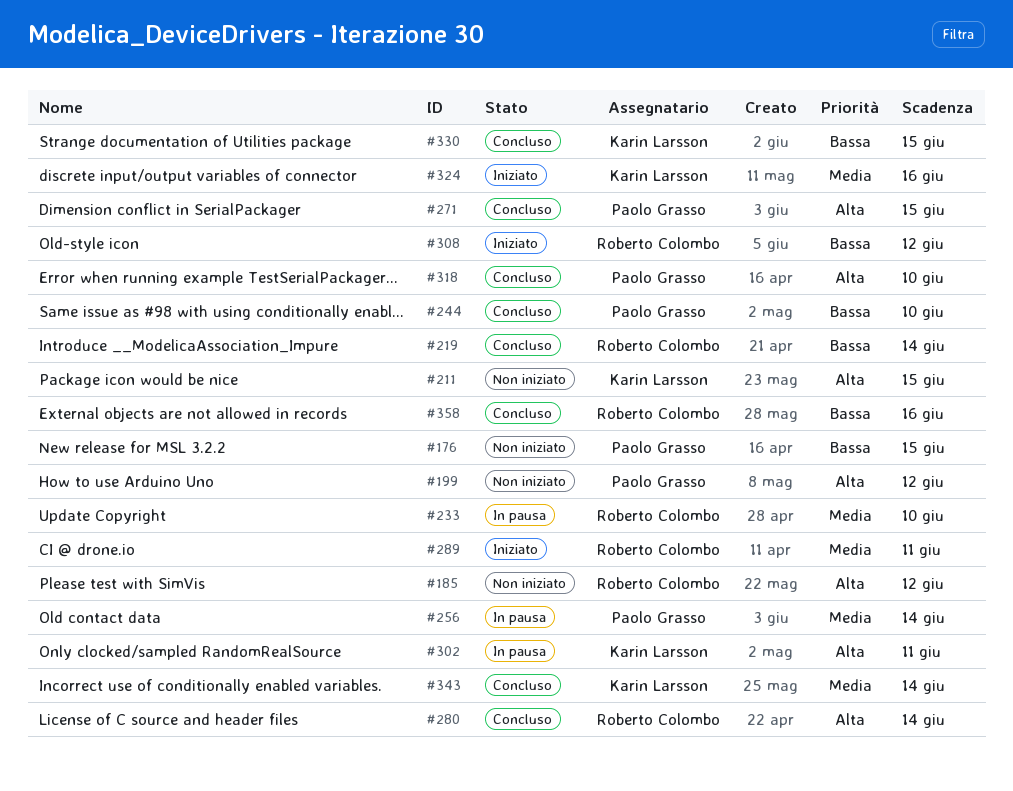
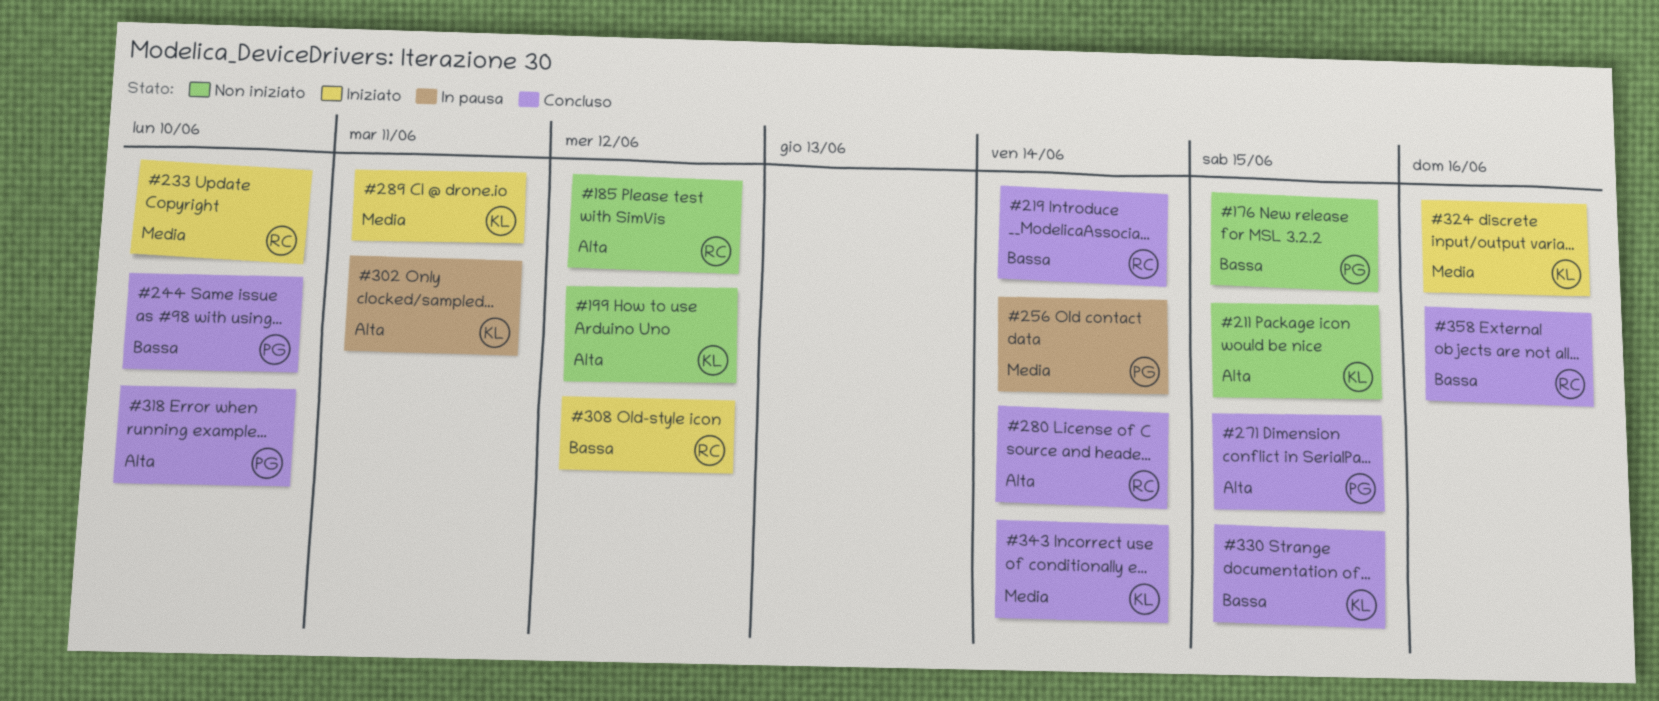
#199, owner: Paolo Grasso -> Karin Larsson
#233, status: In pausa -> Iniziato
#289, owner: Roberto Colombo -> Karin Larsson

